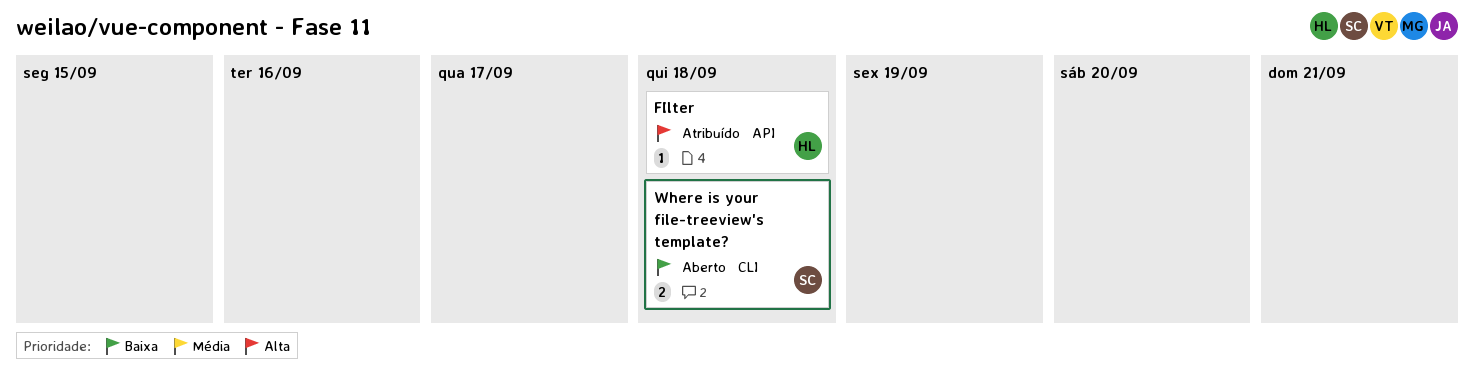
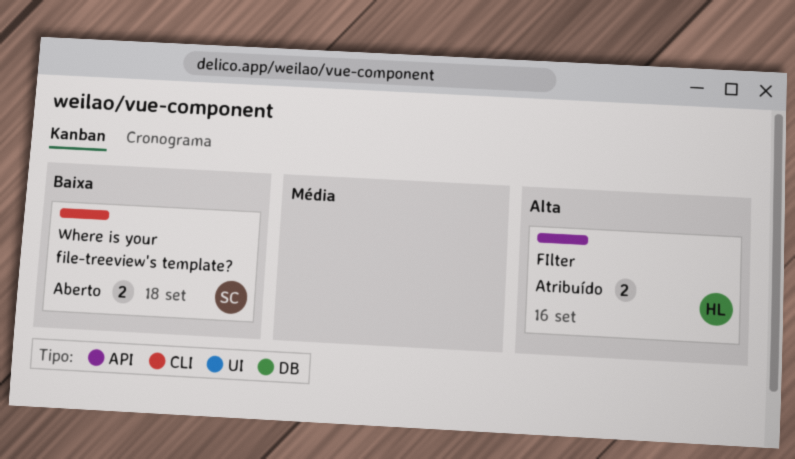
FIlter, estimate: 1 -> 2
FIlter, due: Sep 18 -> Sep 16

